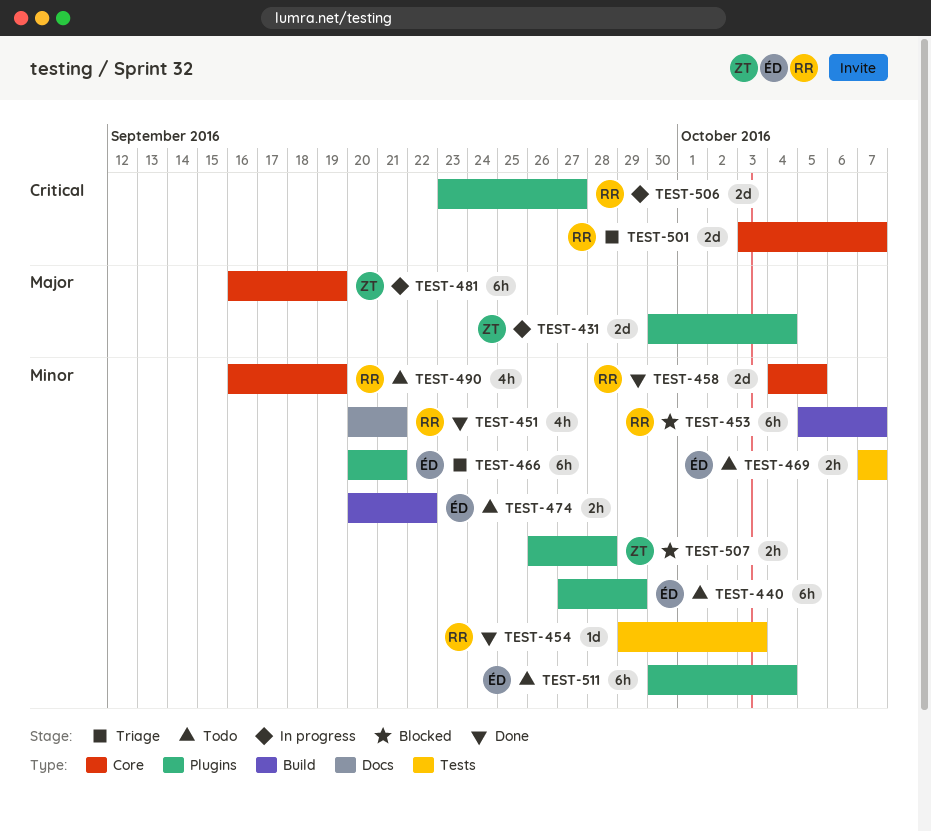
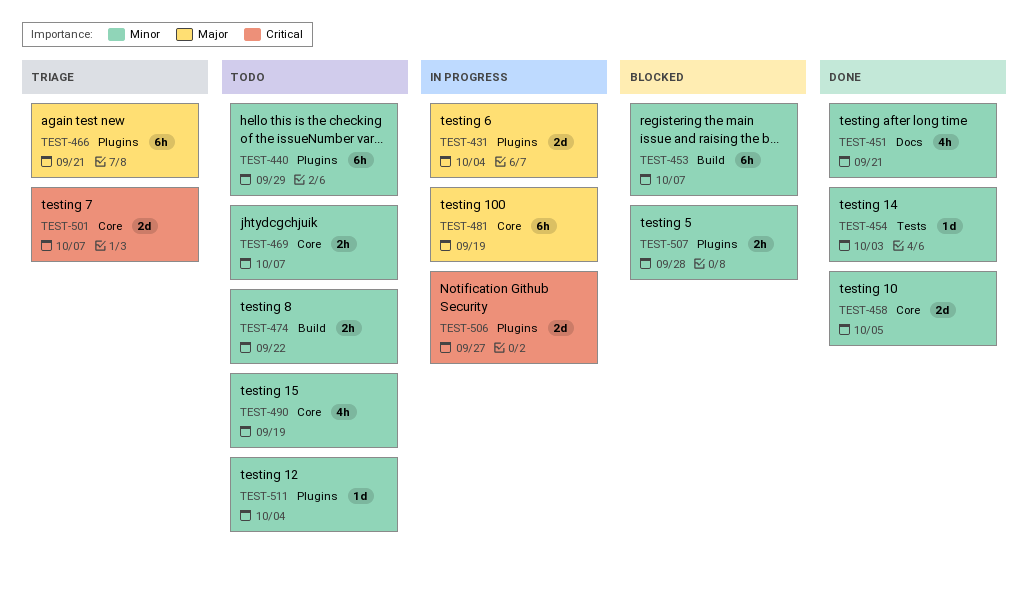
TEST-466, priority: Minor -> Major
TEST-469, label: Tests -> Core
TEST-511, estimate: 6h -> 1d

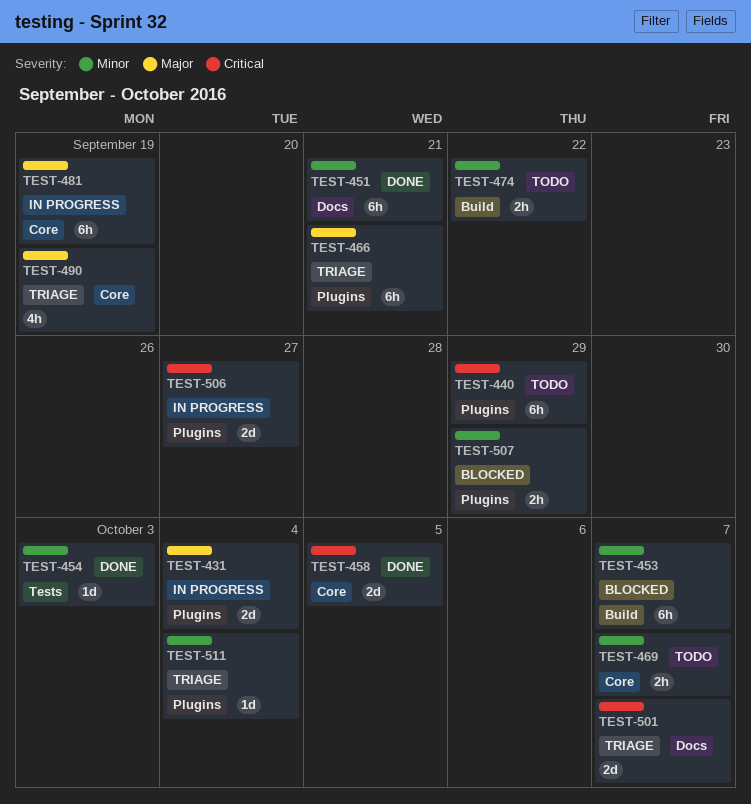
TEST-440, priority: Minor -> Critical
TEST-451, estimate: 4h -> 6h
TEST-458, priority: Minor -> Critical
TEST-490, status: Todo -> Triage
TEST-490, priority: Minor -> Major
TEST-501, label: Core -> Docs
TEST-507, due: Sep 28 -> Sep 29
TEST-511, status: Todo -> Triage

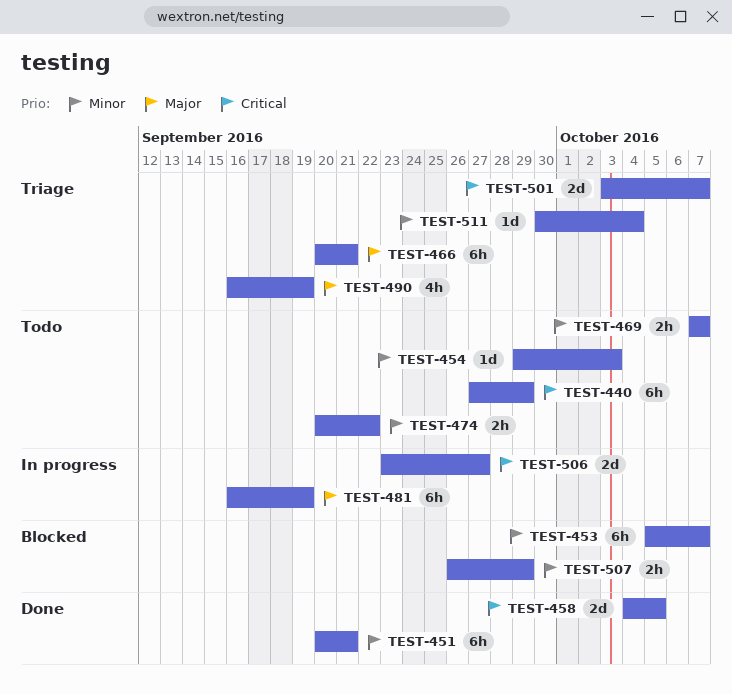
TEST-431: present -> none
TEST-454, status: Done -> Todo

